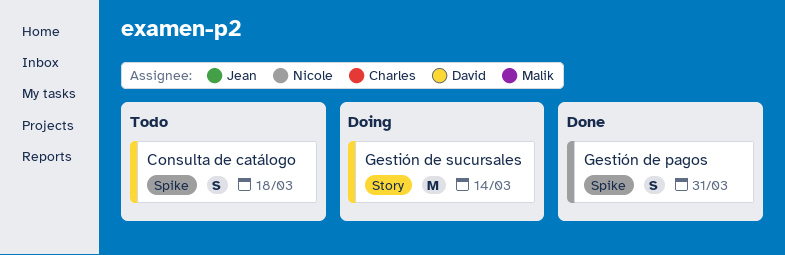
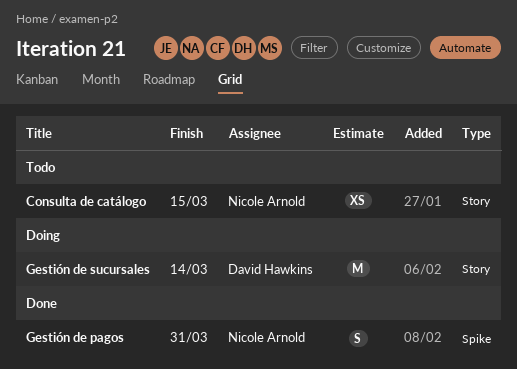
Consulta de catálogo, owner: David Hawkins -> Nicole Arnold
Consulta de catálogo, label: Spike -> Story
Consulta de catálogo, estimate: S -> XS
Consulta de catálogo, due: Mar 18 -> Mar 15

